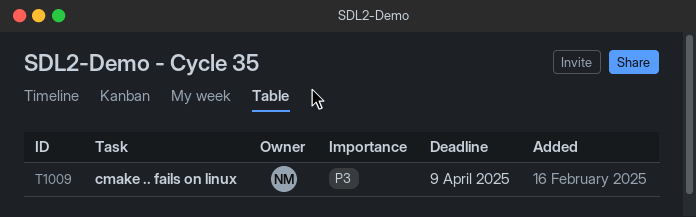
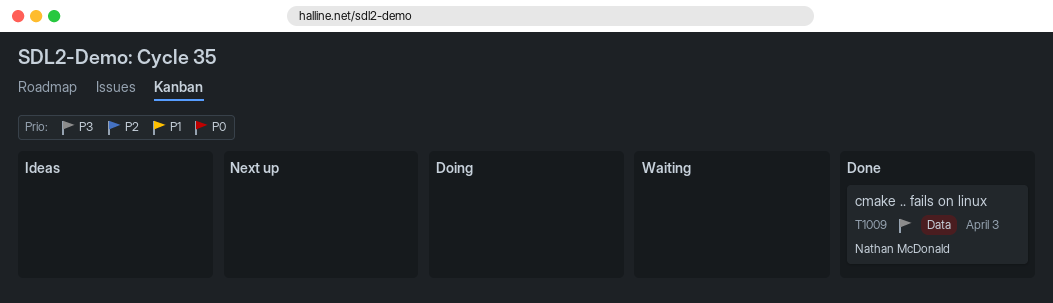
T1009, due: Apr 9 -> Apr 3

